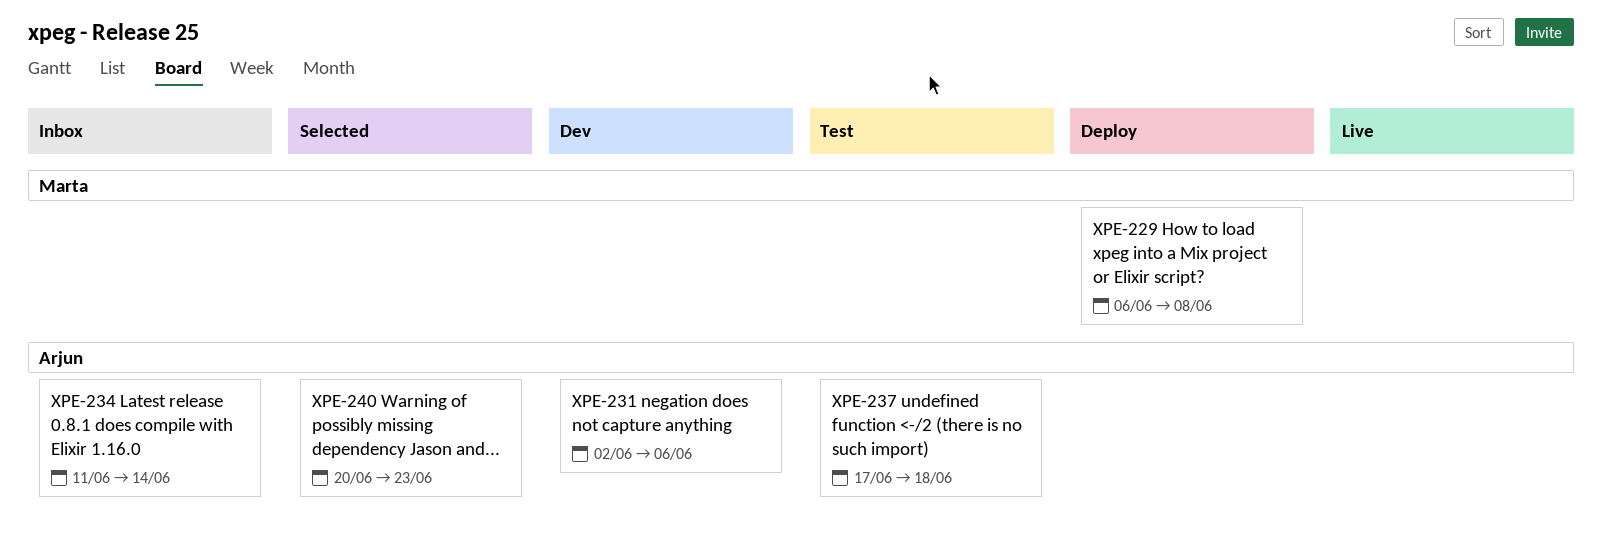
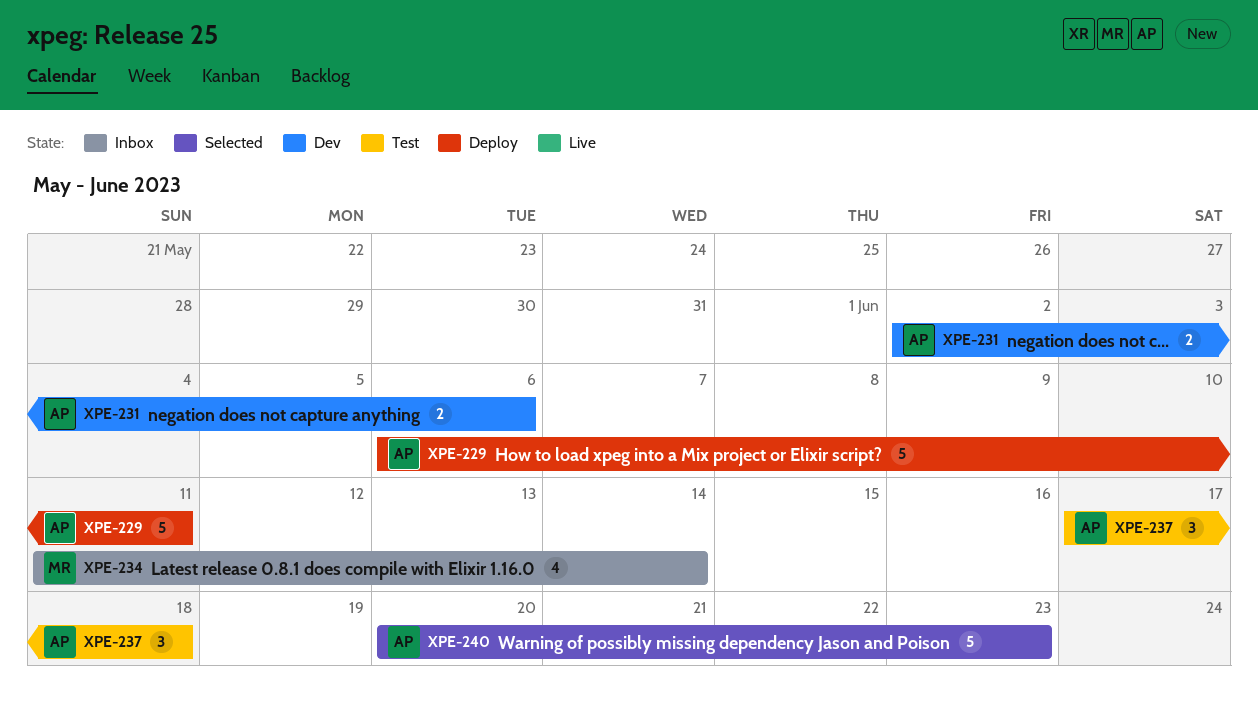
XPE-229, owner: Marta -> Arjun
XPE-229, due: Jun 8 -> Jun 11
XPE-234, owner: Arjun -> Marta

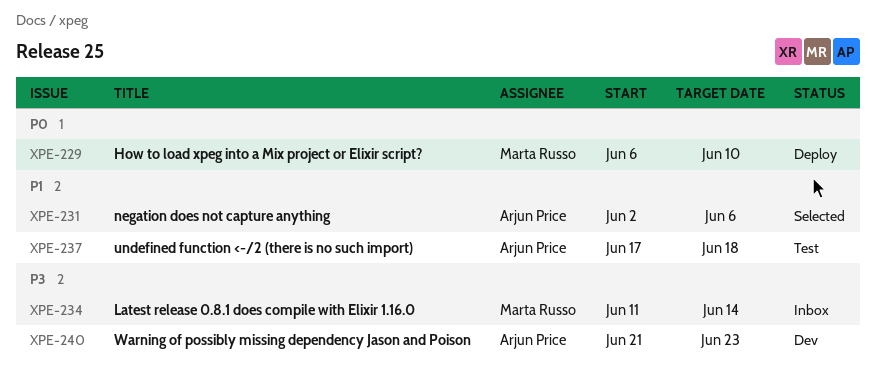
XPE-229, owner: Arjun Price -> Marta Russo
XPE-229, due: Jun 11 -> Jun 10
XPE-231, status: Dev -> Selected
XPE-240, status: Selected -> Dev
XPE-240, start: Jun 20 -> Jun 21

